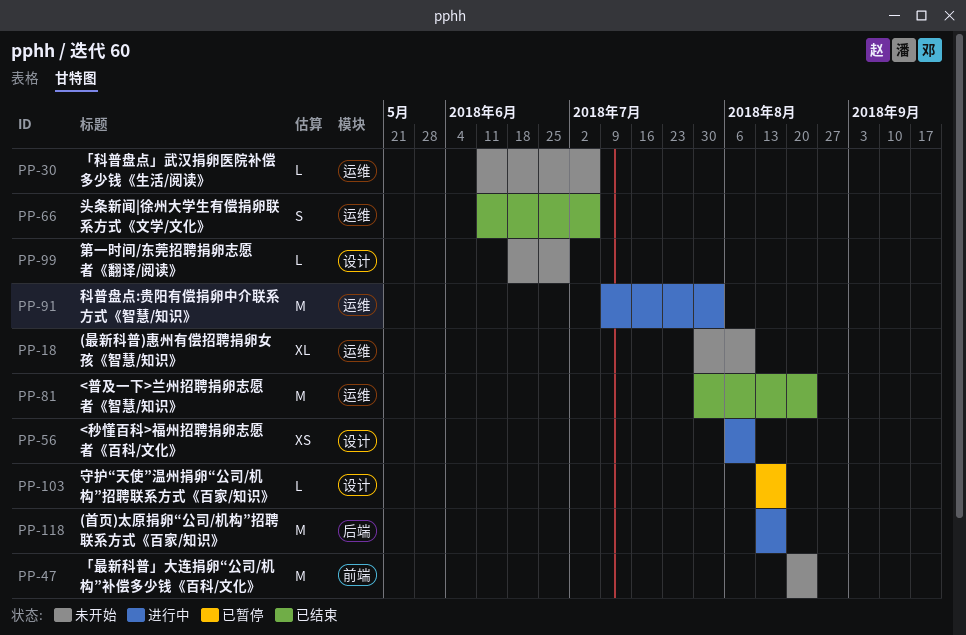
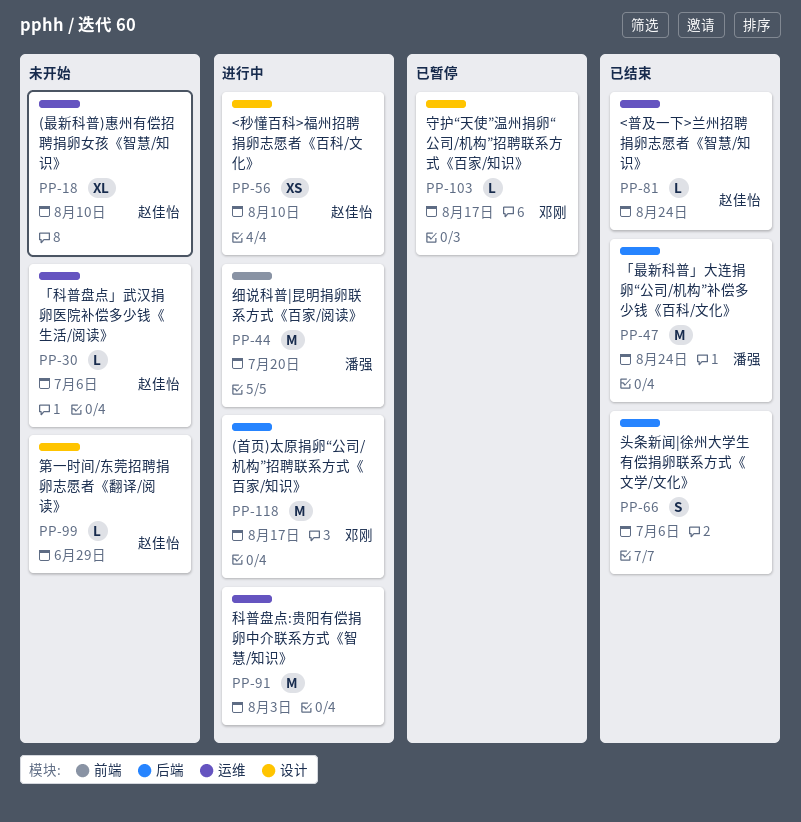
PP-44: none -> present
PP-47, status: 未开始 -> 已结束
PP-47, label: 前端 -> 后端
PP-66, label: 运维 -> 后端
PP-81, estimate: M -> L

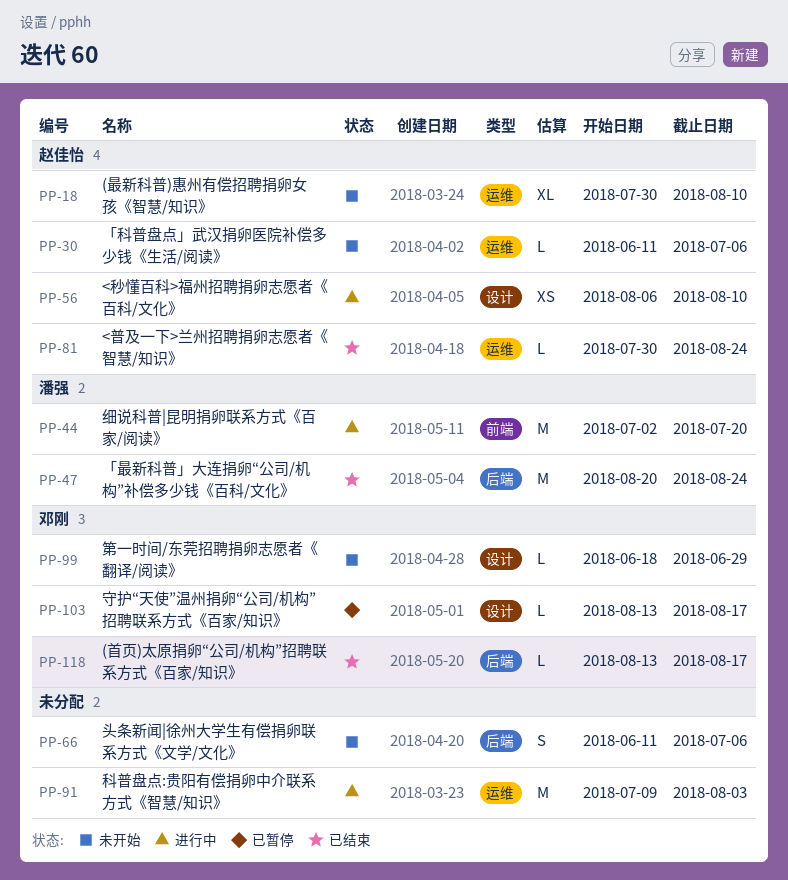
PP-66, status: 已结束 -> 未开始
PP-99, owner: 赵佳怡 -> 邓刚
PP-118, status: 进行中 -> 已结束
PP-118, estimate: M -> L

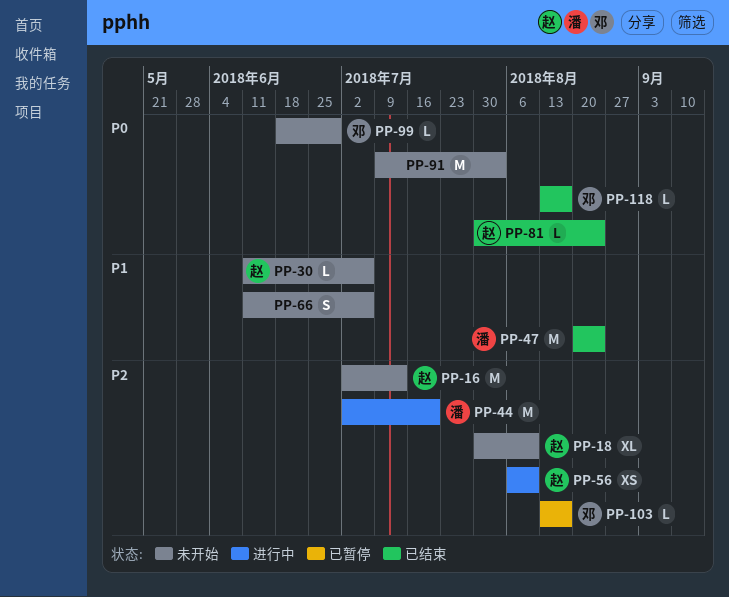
PP-16: none -> present
PP-91, status: 进行中 -> 未开始

